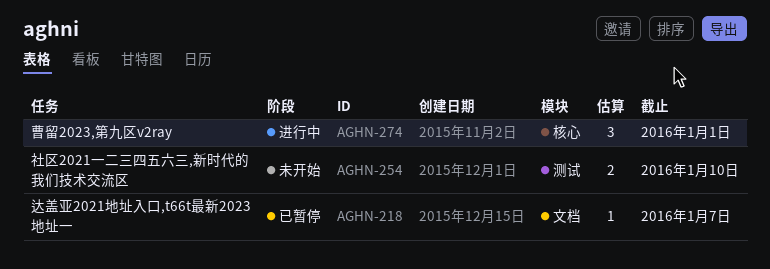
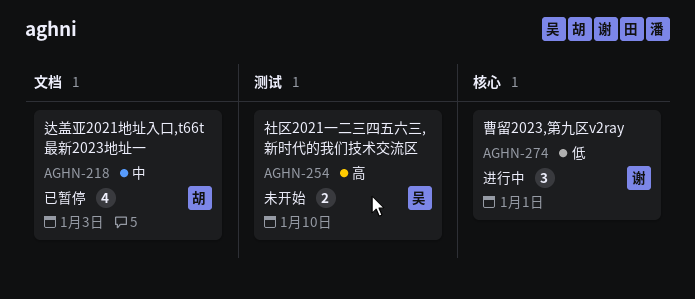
AGHN-218, estimate: 1 -> 4
AGHN-218, due: Jan 7 -> Jan 3

